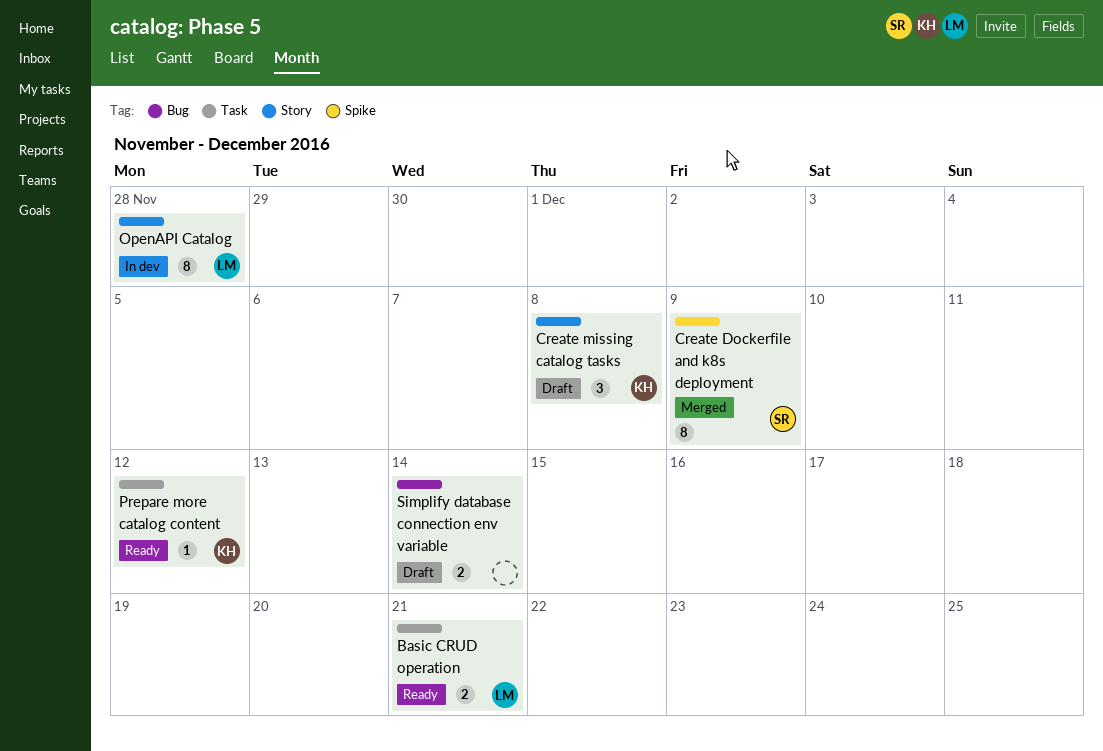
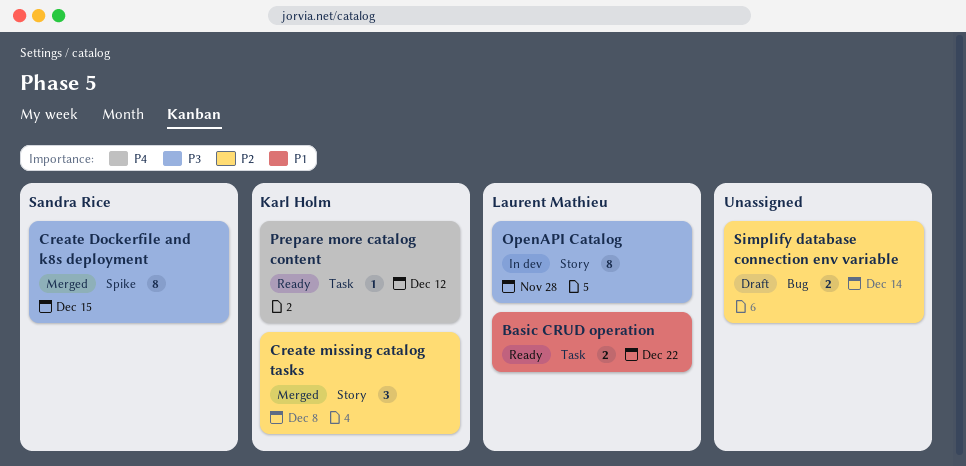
Basic CRUD operation, due: Dec 21 -> Dec 22
Create Dockerfile and k8s deployment, due: Dec 9 -> Dec 15
Create missing catalog tasks, status: Draft -> Merged

